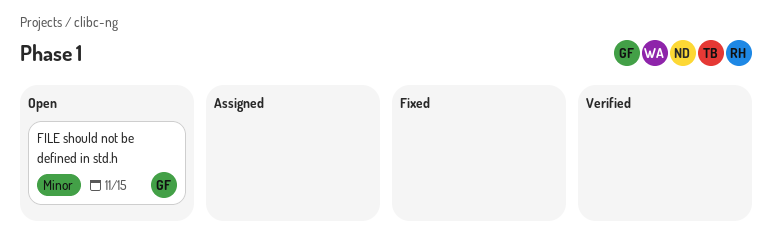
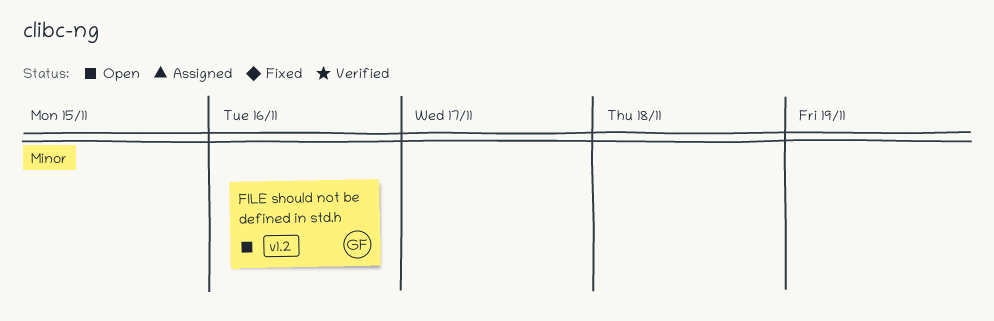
FILE should not be defined in std.h, due: Nov 15 -> Nov 16

